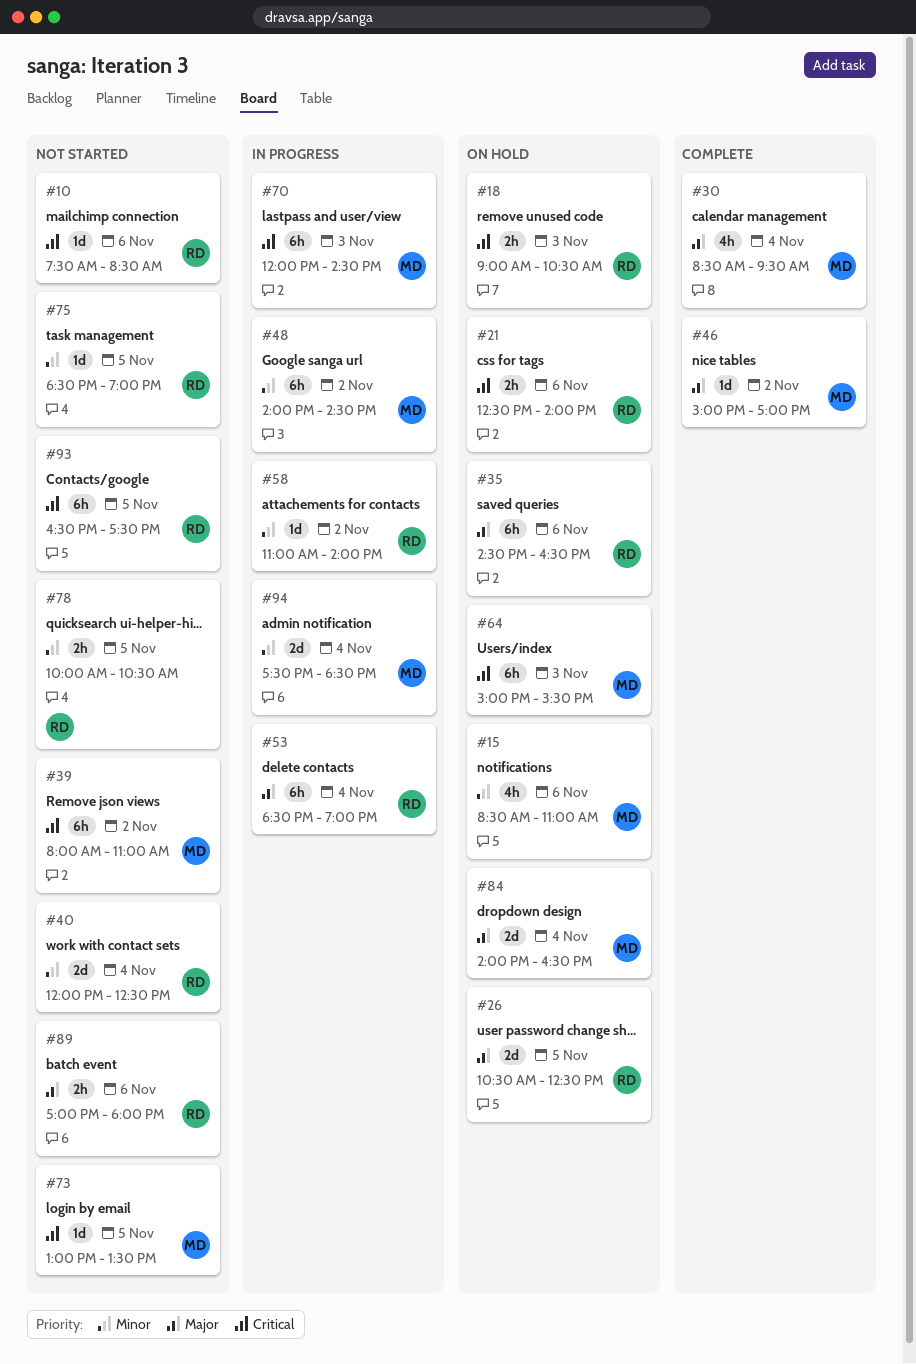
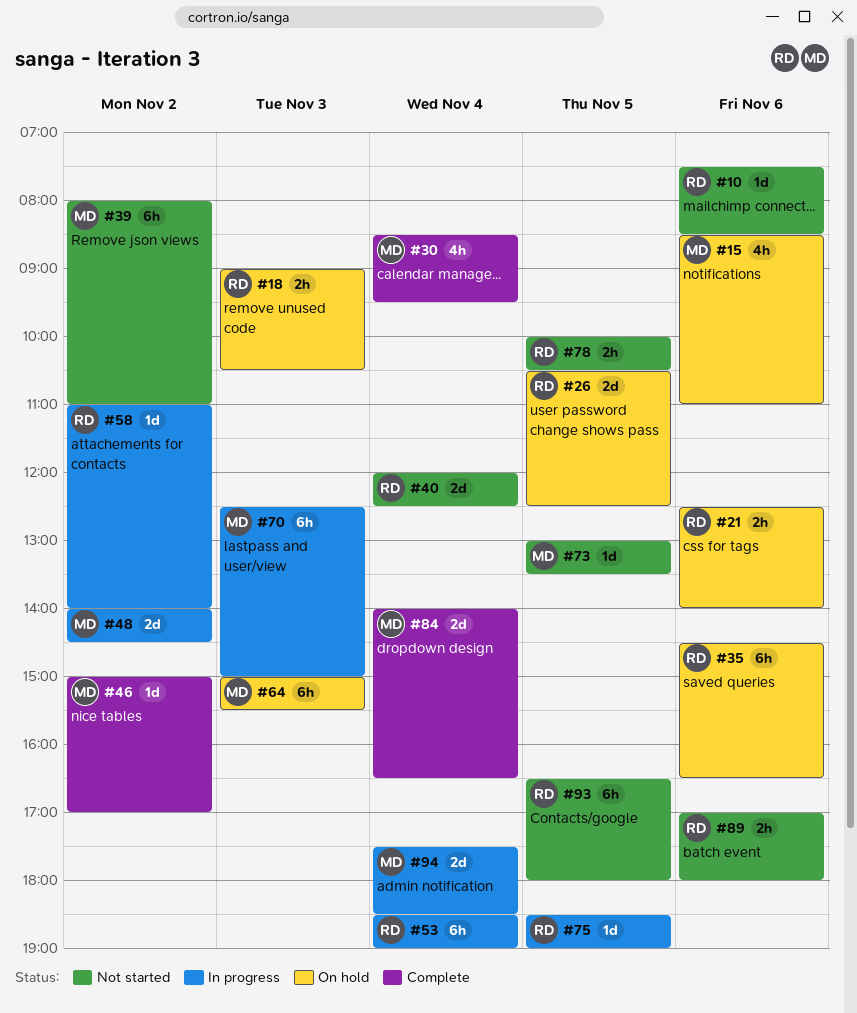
#48, estimate: 6h -> 2d
#70, begins: 12:00 -> 12:30
#70, ends: 14:30 -> 15:00
#75, status: Not started -> In progress
#84, status: On hold -> Complete
#93, ends: 17:30 -> 18:00

